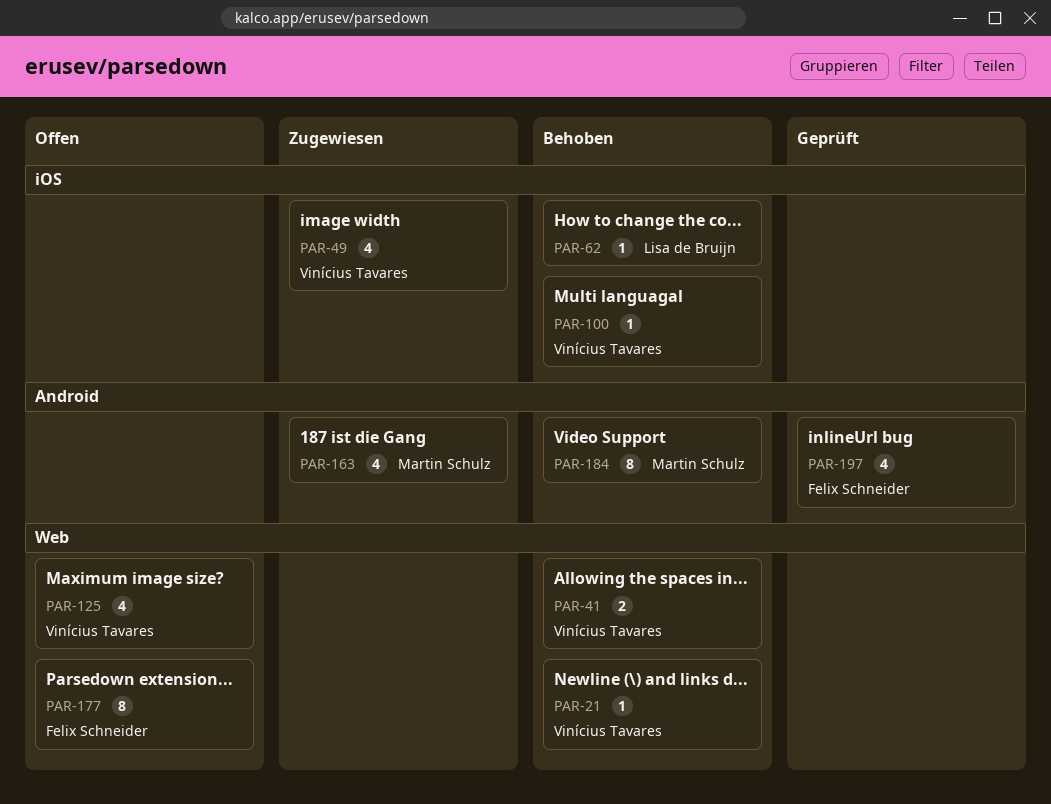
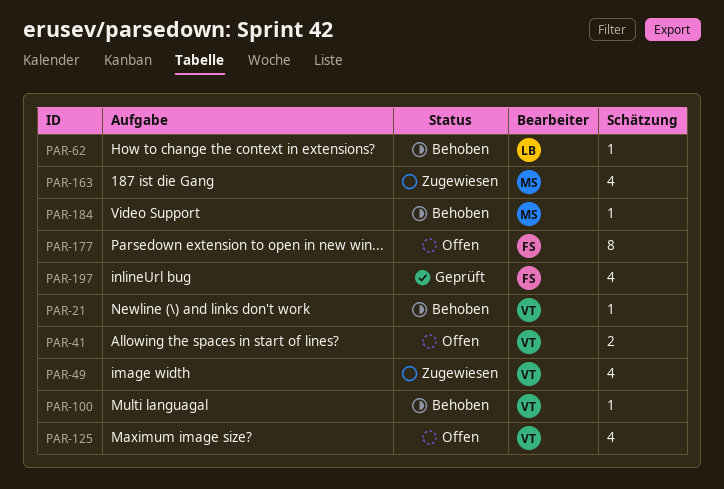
PAR-41, status: Behoben -> Offen
PAR-184, estimate: 8 -> 1

